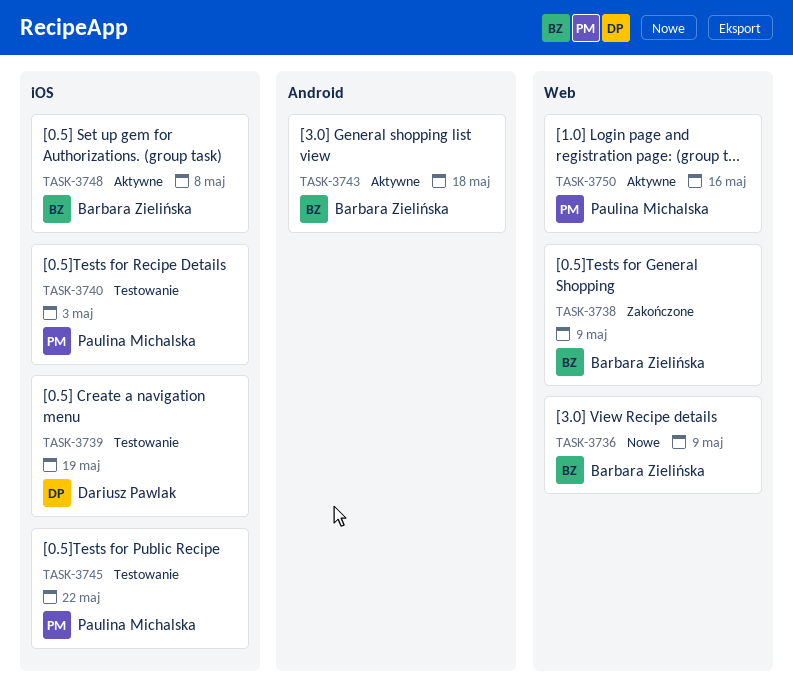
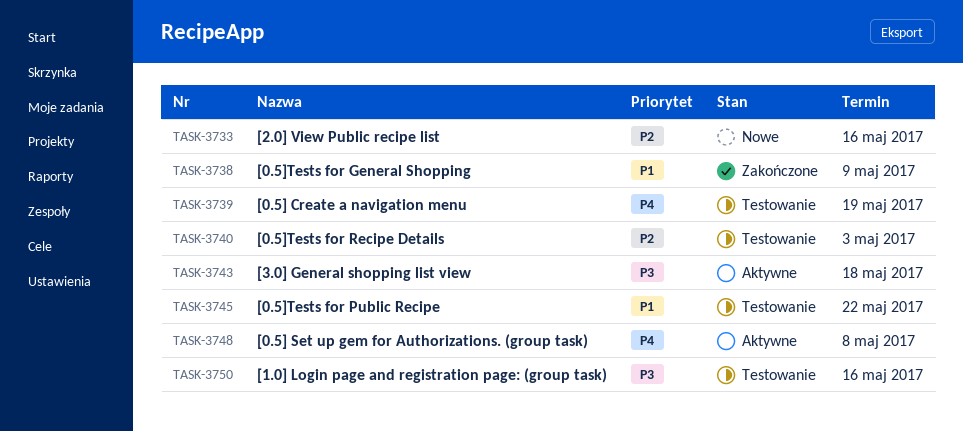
TASK-3733: none -> present
TASK-3736: present -> none
TASK-3750, status: Aktywne -> Testowanie

